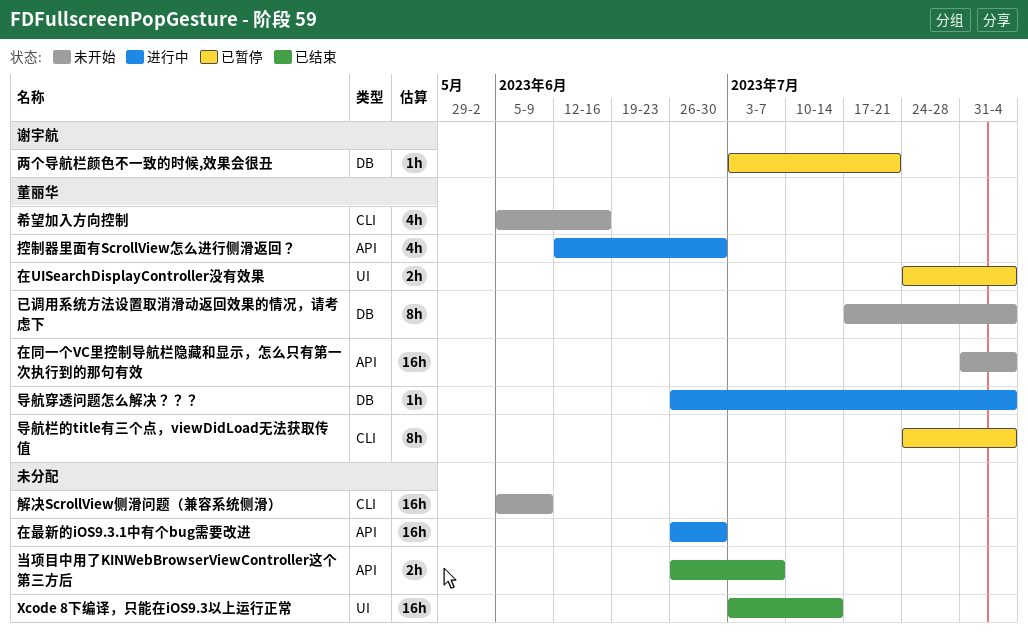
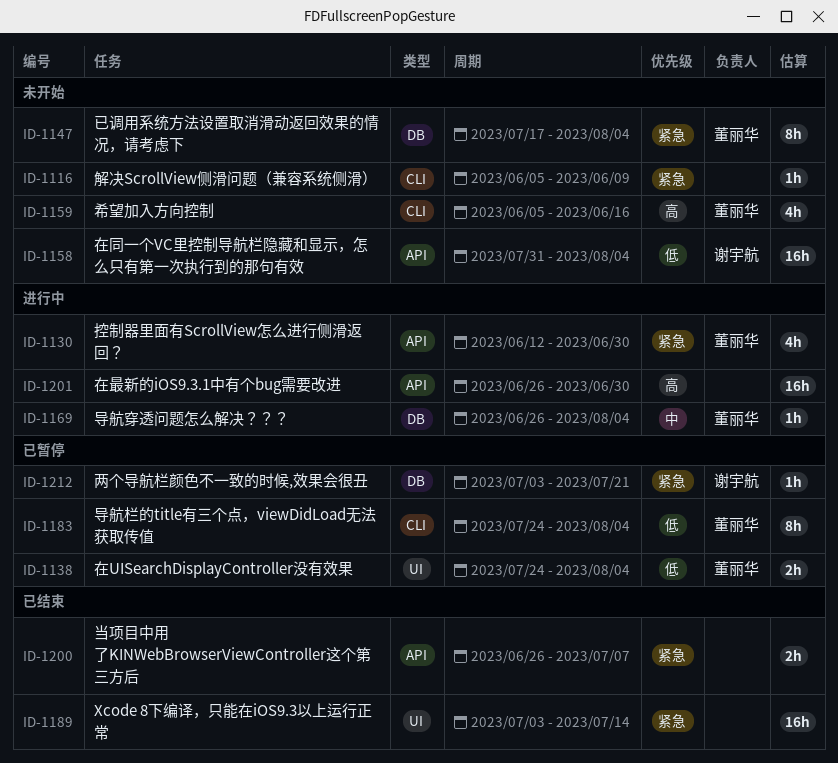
在同一个VC里控制导航栏隐藏和显示，怎么只有第一次执行到的那句有效, owner: 董丽华 -> 谢宇航
解决ScrollView侧滑问题（兼容系统侧滑）, estimate: 16h -> 1h

